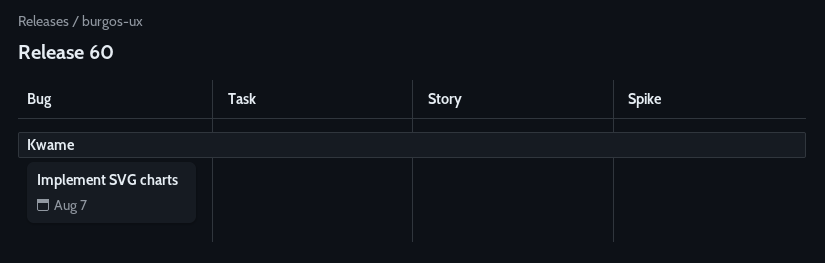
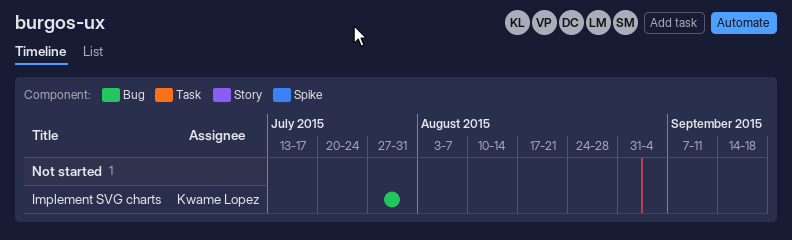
Implement SVG charts, due: Aug 7 -> Jul 31

